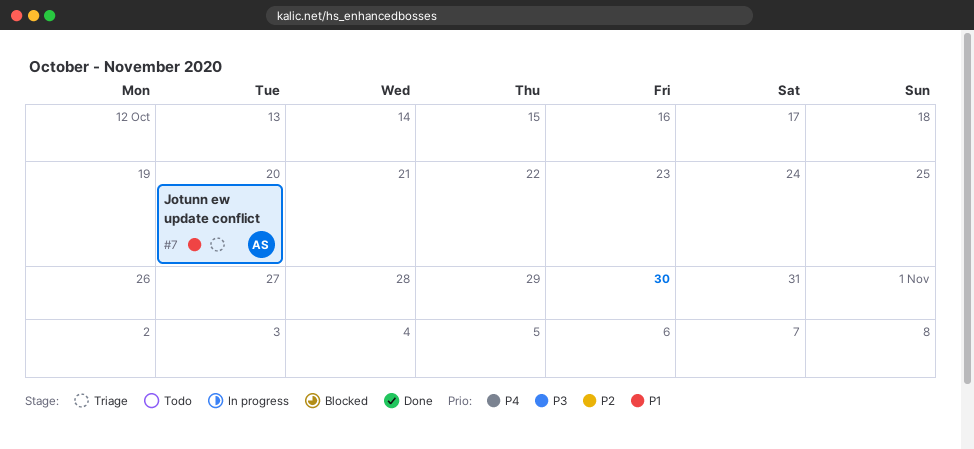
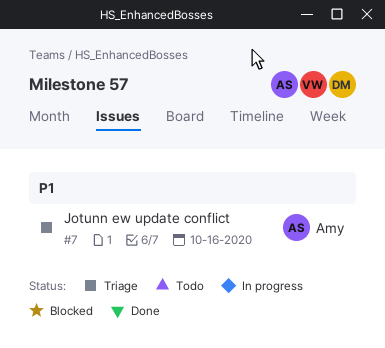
#7, due: Oct 20 -> Oct 16

